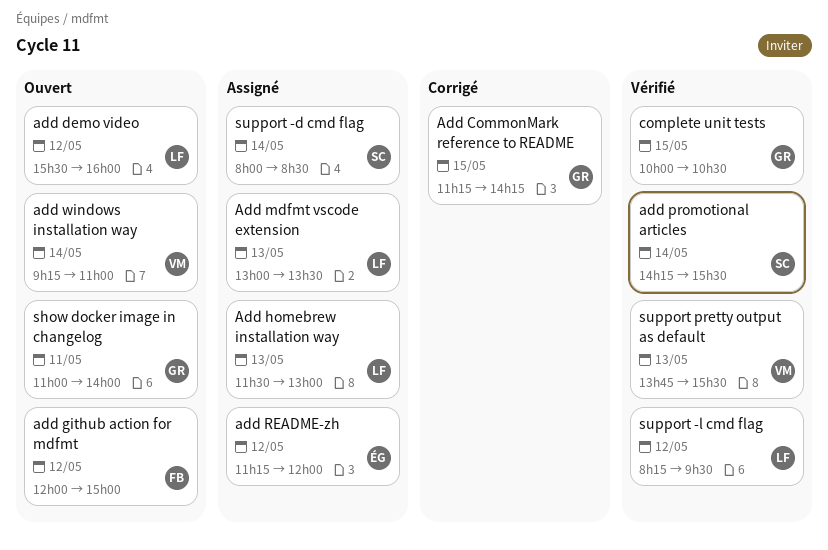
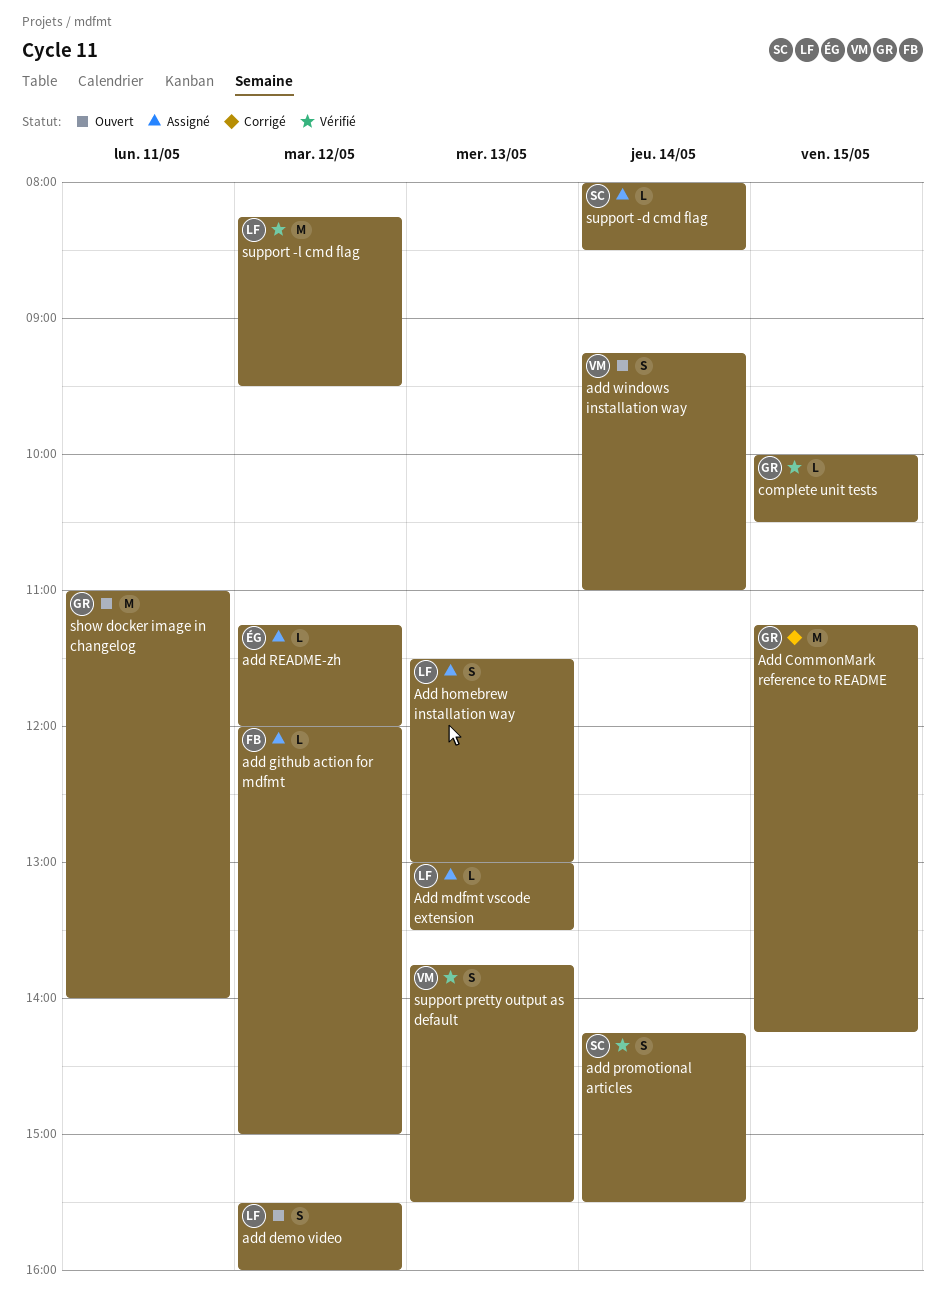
add github action for mdfmt, status: Ouvert -> Assigné

